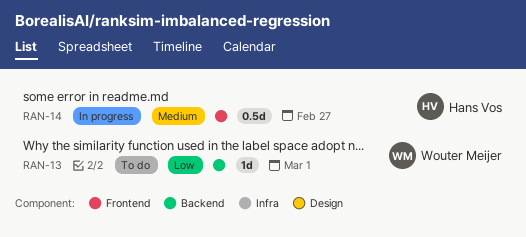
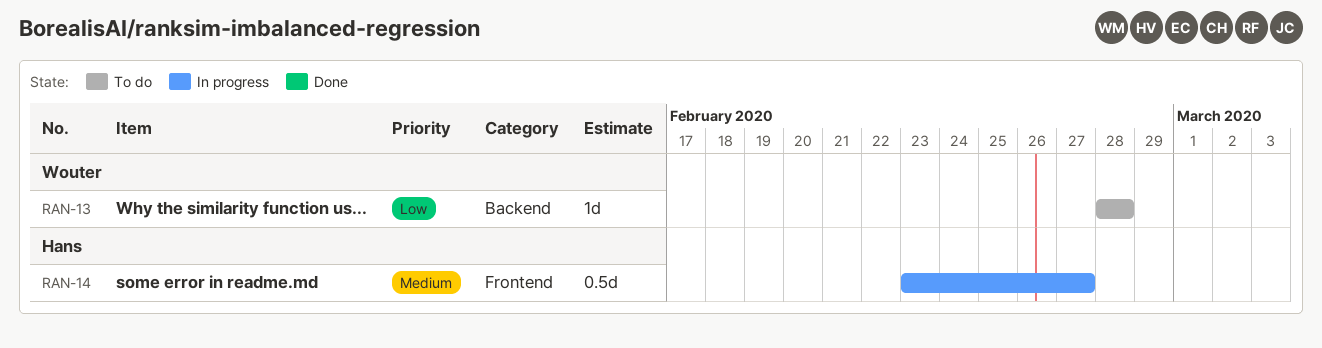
RAN-13, due: Mar 1 -> Feb 28

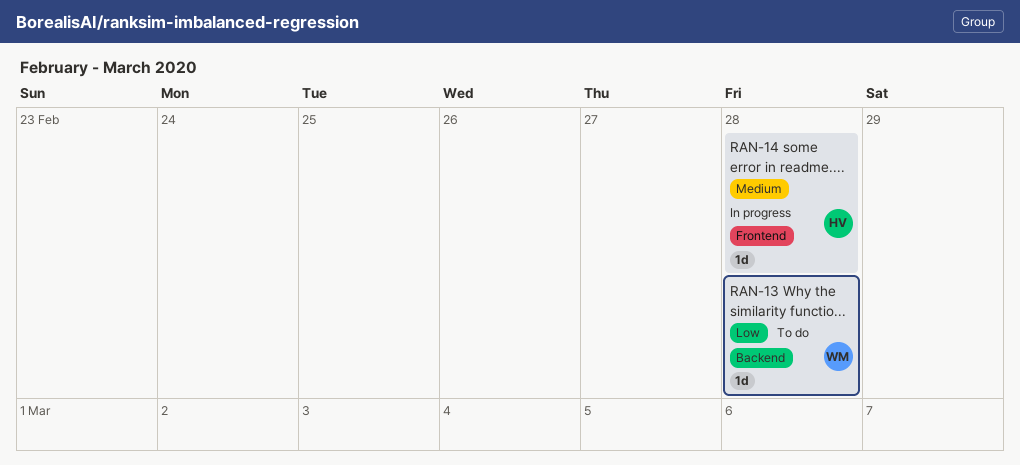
RAN-14, estimate: 0.5d -> 1d
RAN-14, due: Feb 27 -> Feb 28

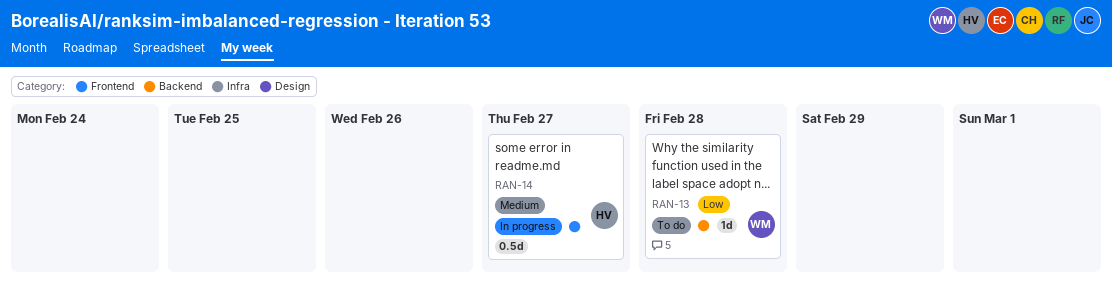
RAN-14, estimate: 1d -> 0.5d
RAN-14, due: Feb 28 -> Feb 27

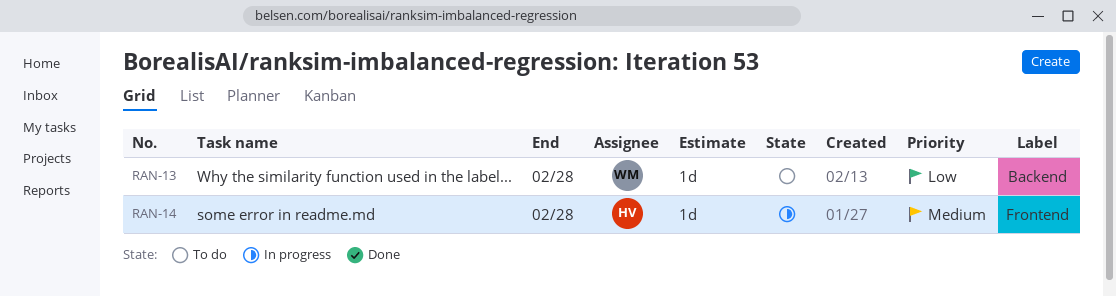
RAN-14, estimate: 0.5d -> 1d
RAN-14, due: Feb 27 -> Feb 28

